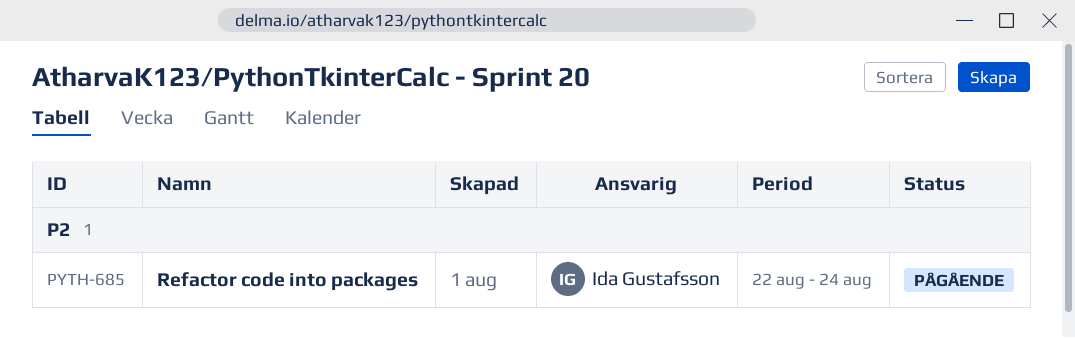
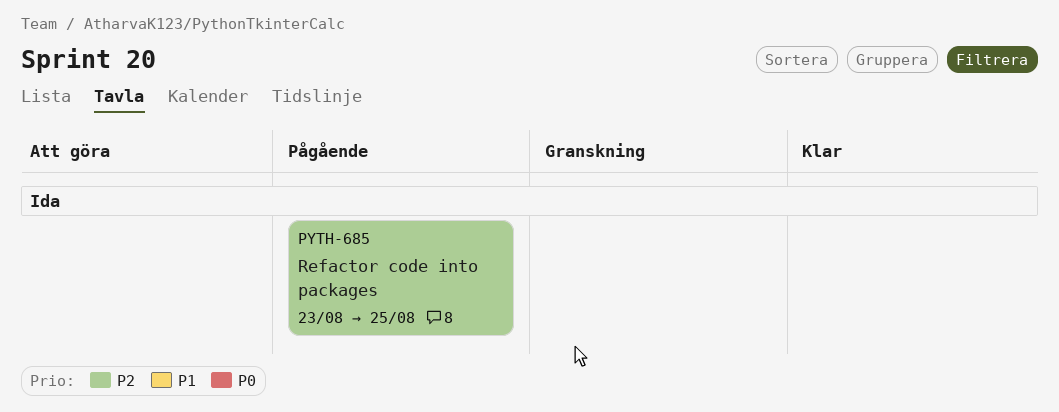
PYTH-685, start: Aug 22 -> Aug 23
PYTH-685, due: Aug 24 -> Aug 25

